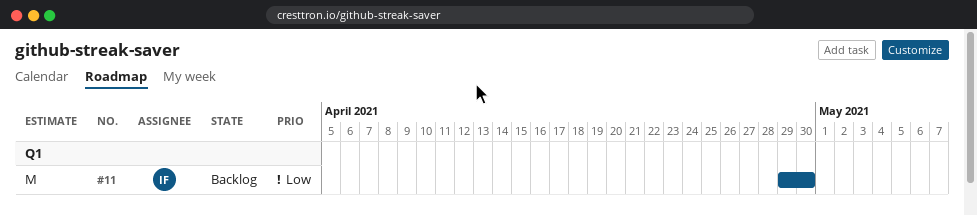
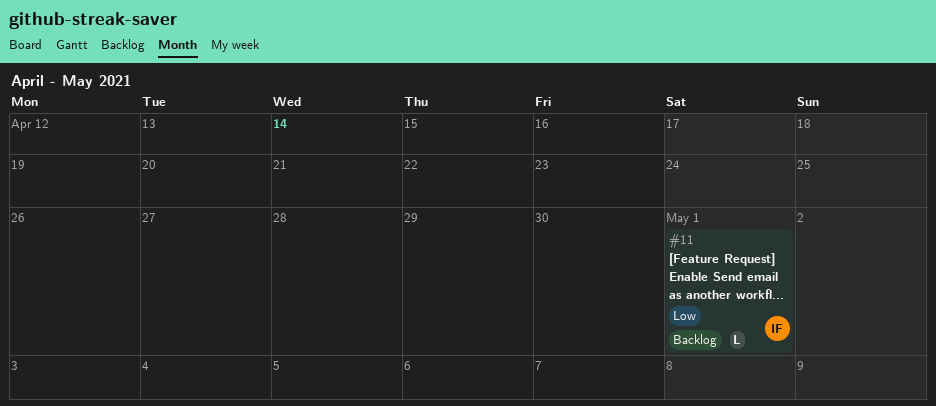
#11, estimate: M -> L
#11, due: Apr 30 -> May 1

